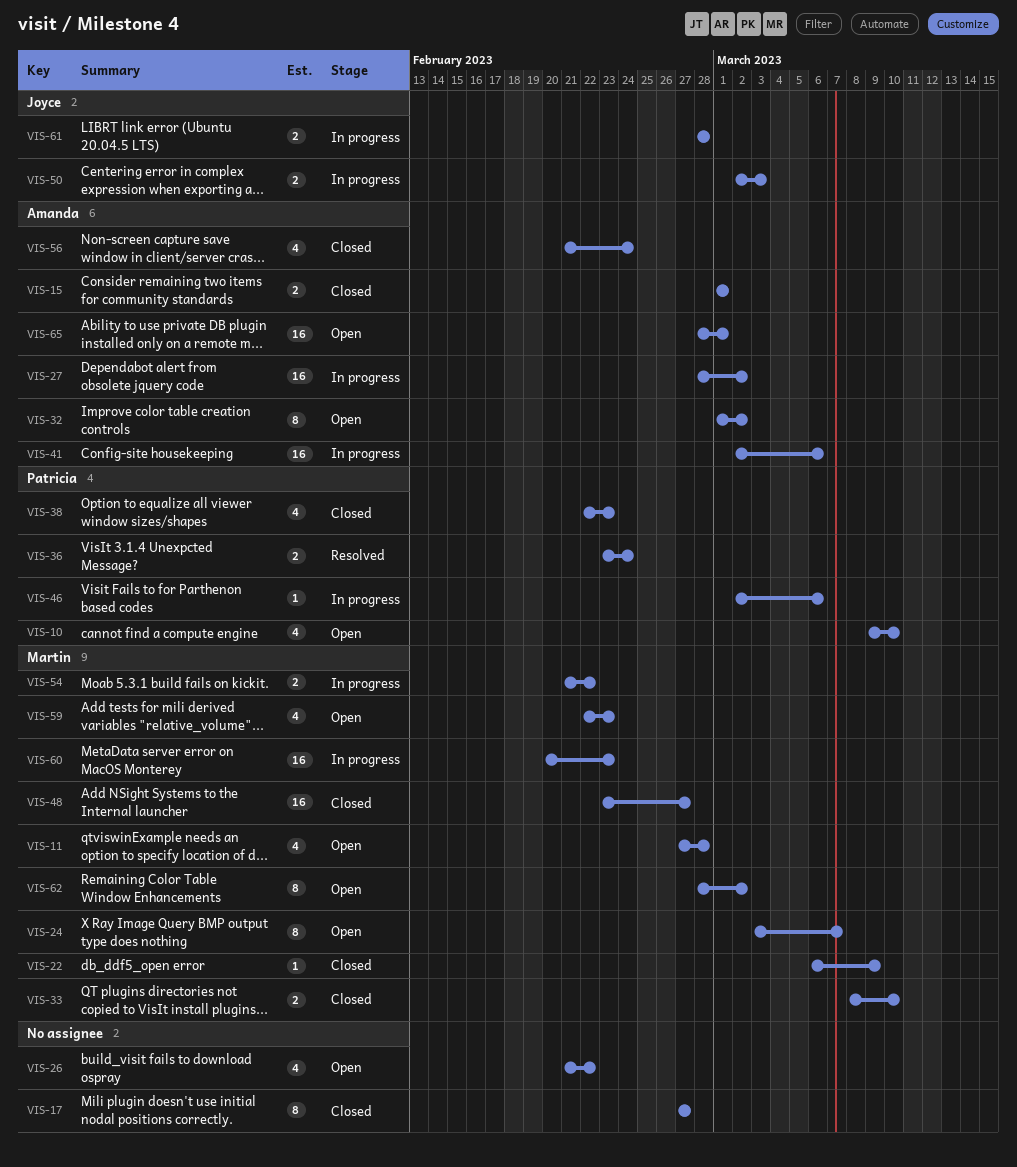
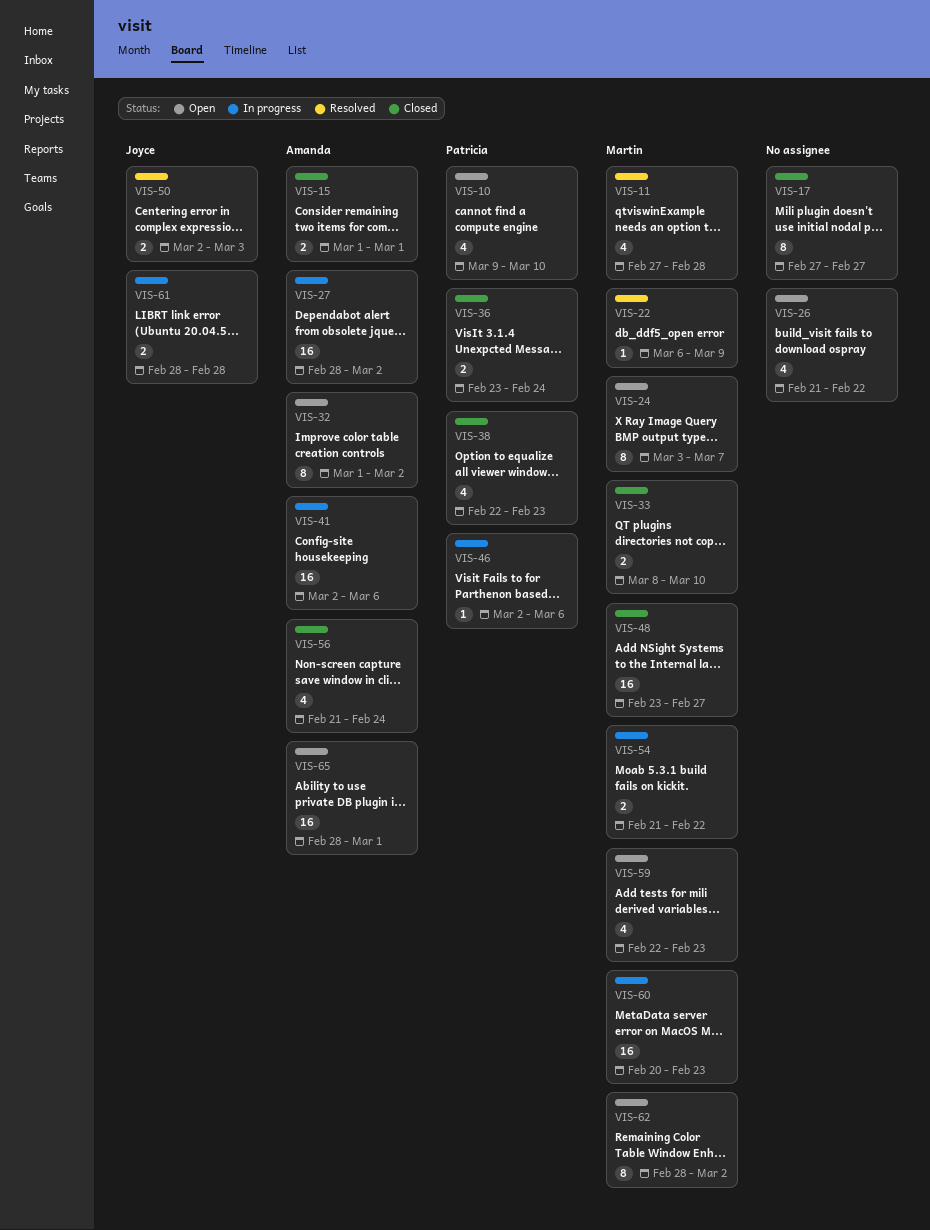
VIS-11, status: Open -> Resolved
VIS-22, status: Closed -> Resolved
VIS-36, status: Resolved -> Closed
VIS-50, status: In progress -> Resolved

